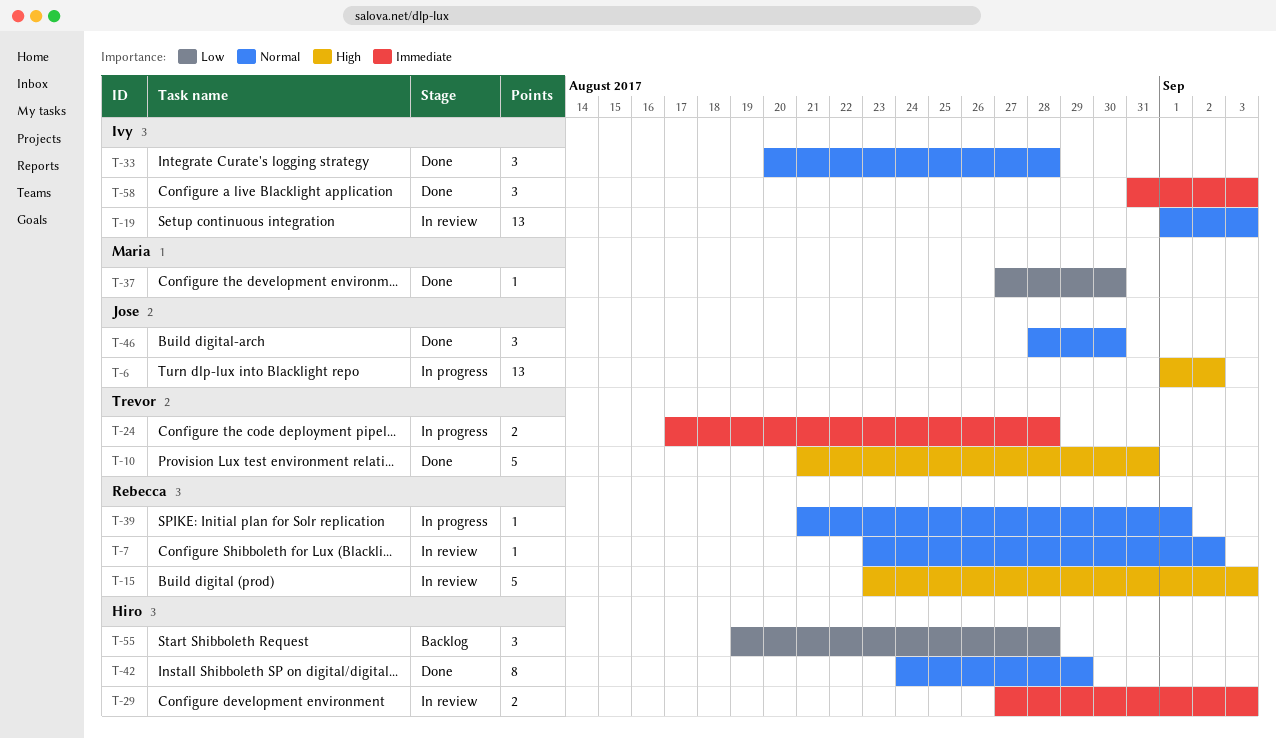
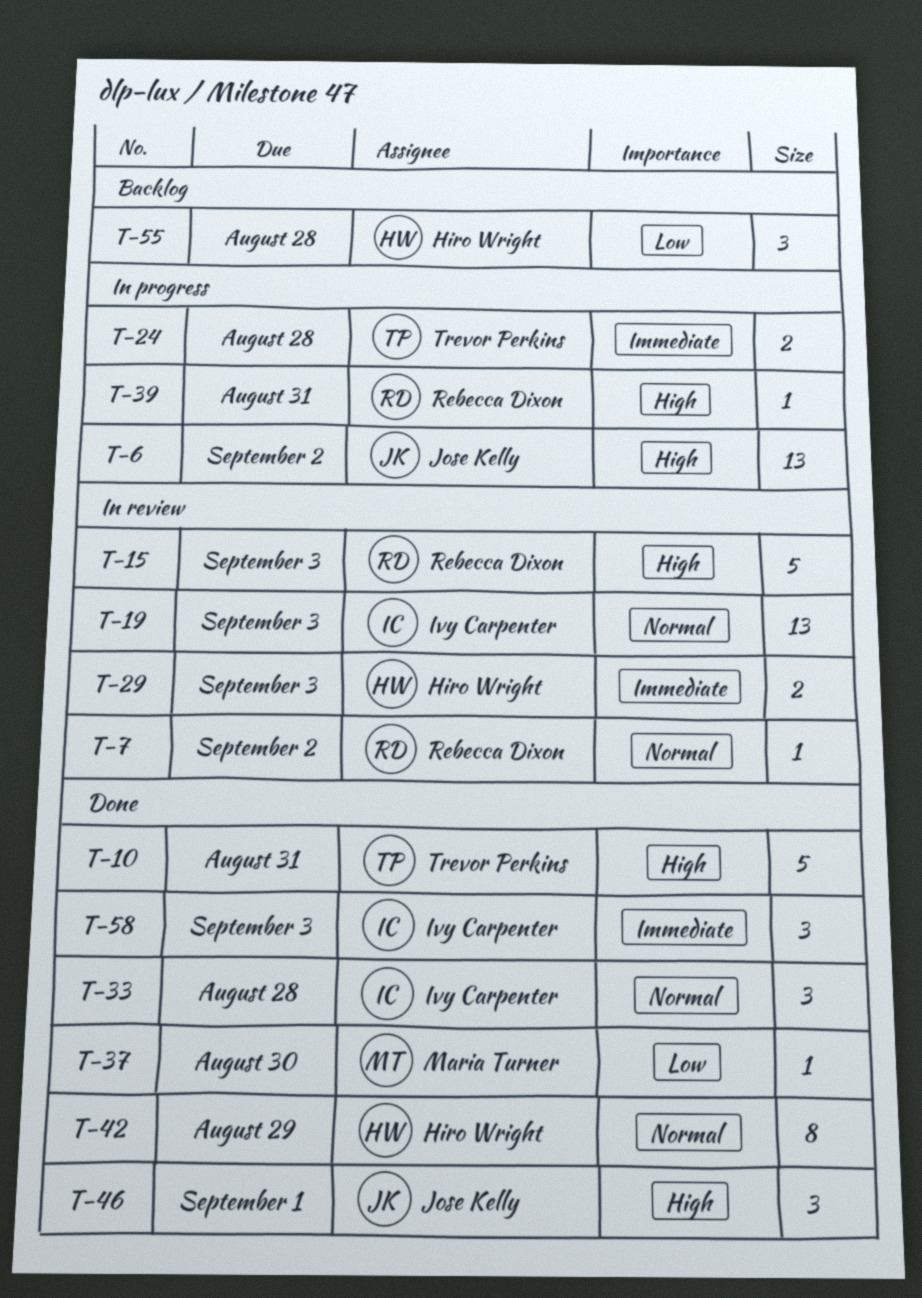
T-39, priority: Normal -> High
T-39, due: Sep 1 -> Aug 31
T-46, priority: Normal -> High
T-46, due: Aug 30 -> Sep 1

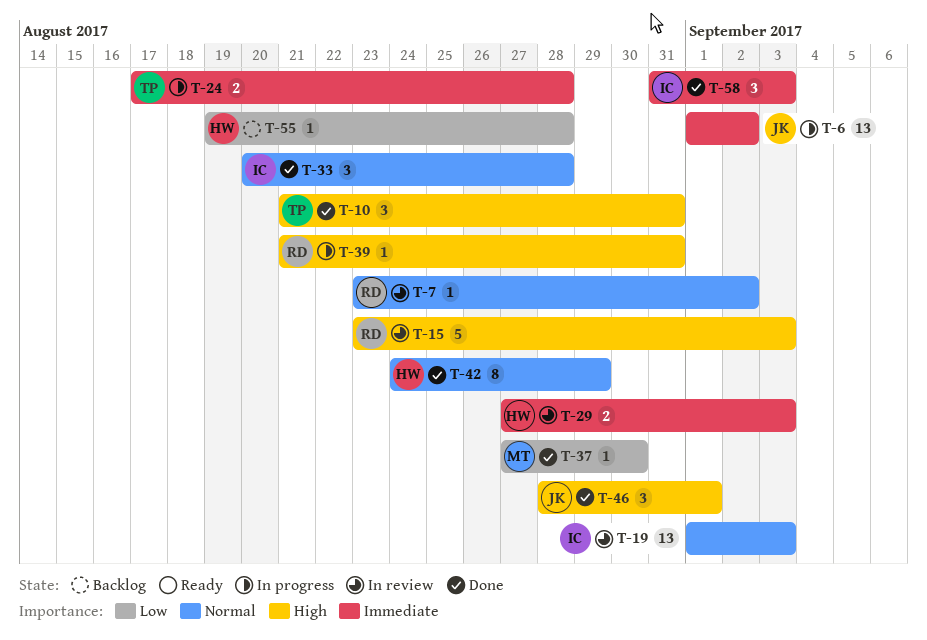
T-6, priority: High -> Immediate
T-10, estimate: 5 -> 3
T-55, estimate: 3 -> 1

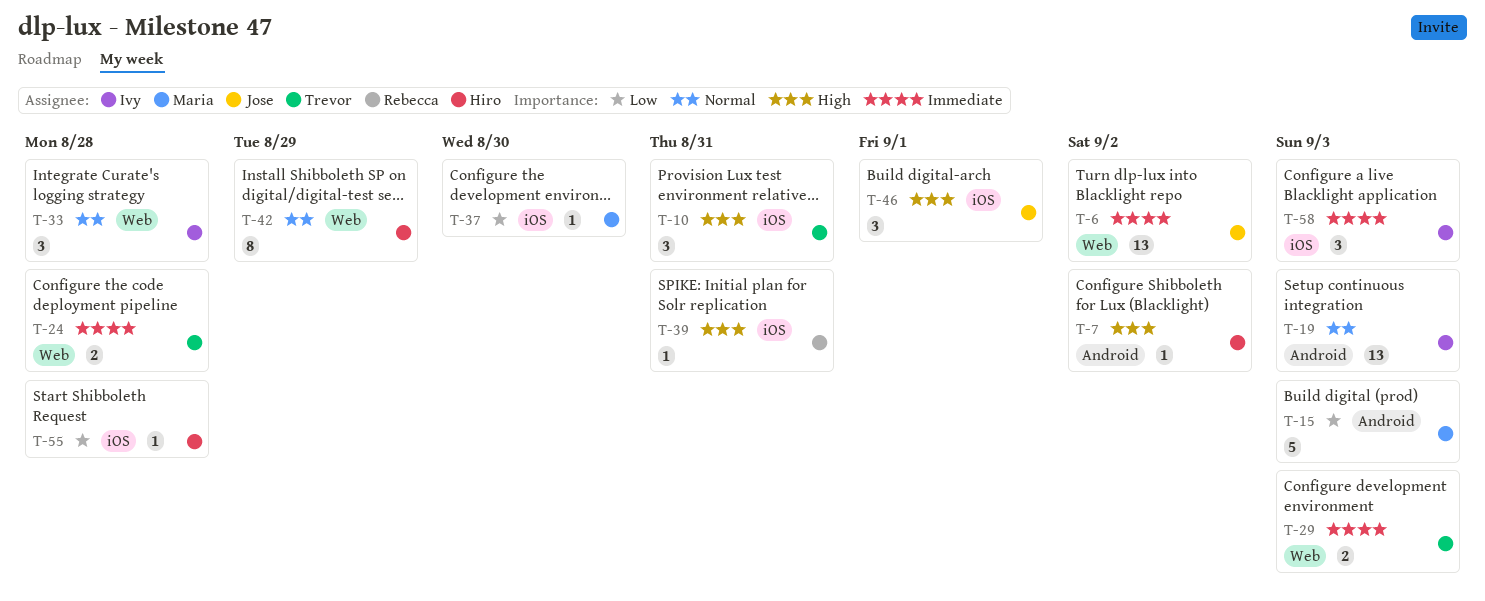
T-7, owner: Rebecca -> Hiro
T-7, priority: Normal -> High
T-15, owner: Rebecca -> Maria
T-15, priority: High -> Low
T-29, owner: Hiro -> Trevor

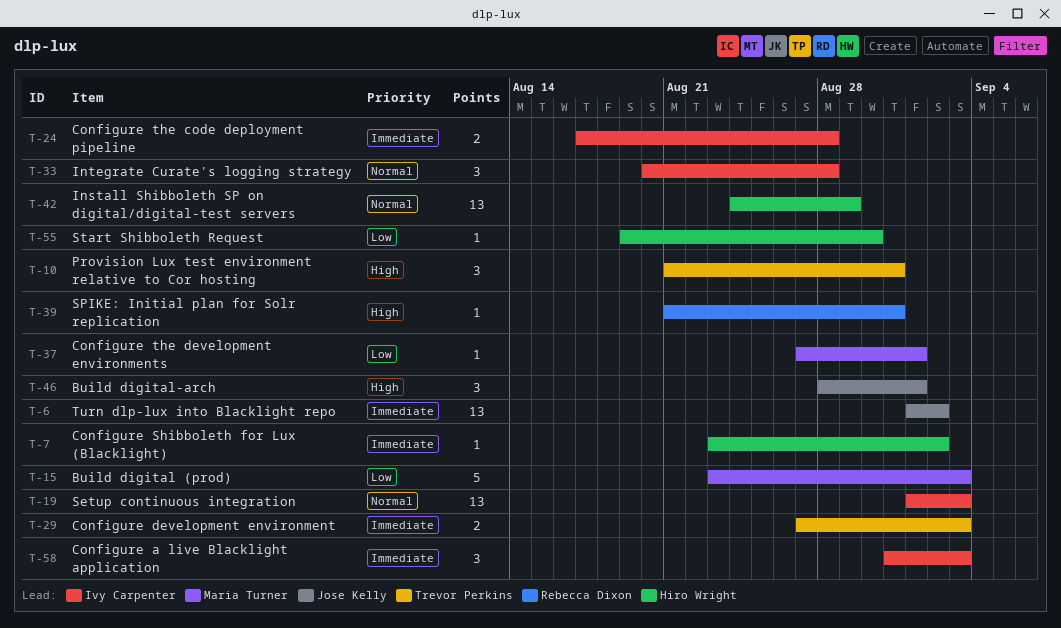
T-7, priority: High -> Immediate
T-24, owner: Trevor Perkins -> Ivy Carpenter
T-37, due: Aug 30 -> Sep 1
T-42, estimate: 8 -> 13
T-55, due: Aug 28 -> Aug 30

